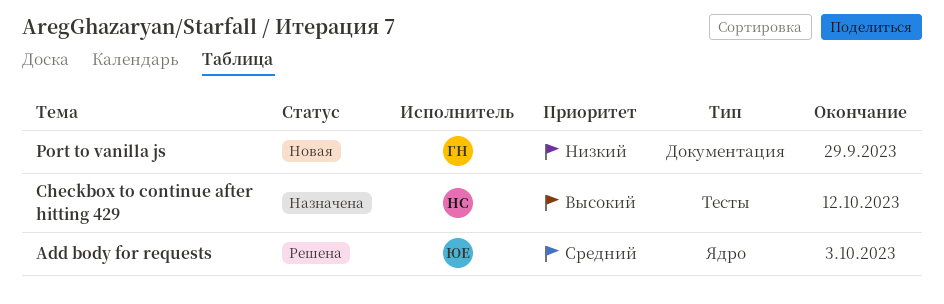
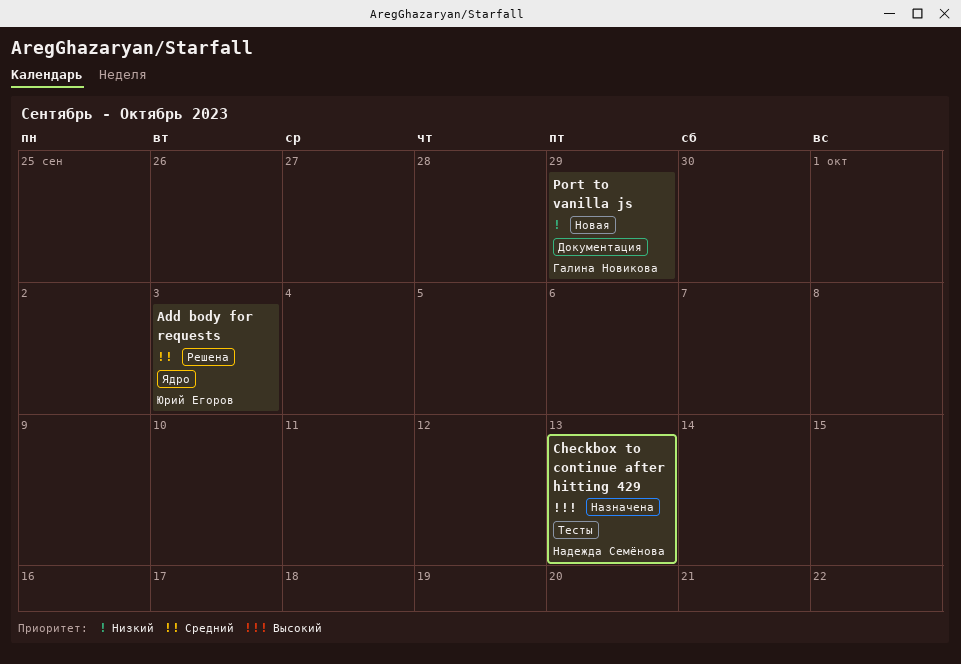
Checkbox to continue after hitting 429, due: Oct 12 -> Oct 13

